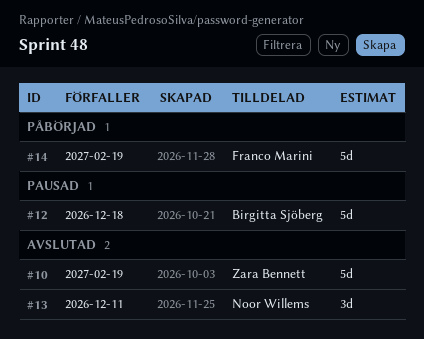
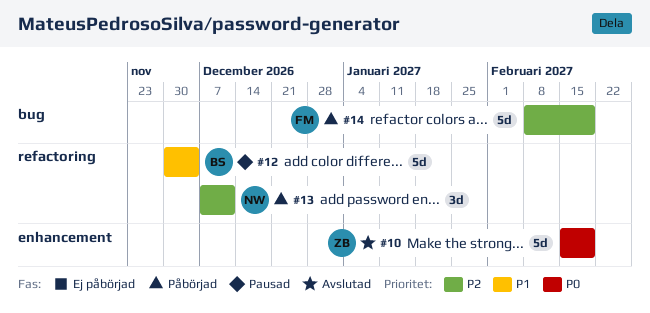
#12, due: Dec 18 -> Dec 4
#13, status: Avslutad -> Påbörjad

